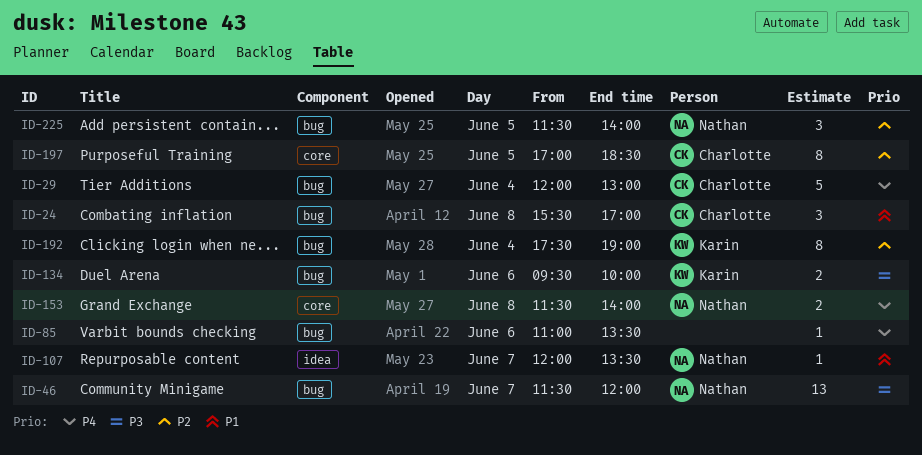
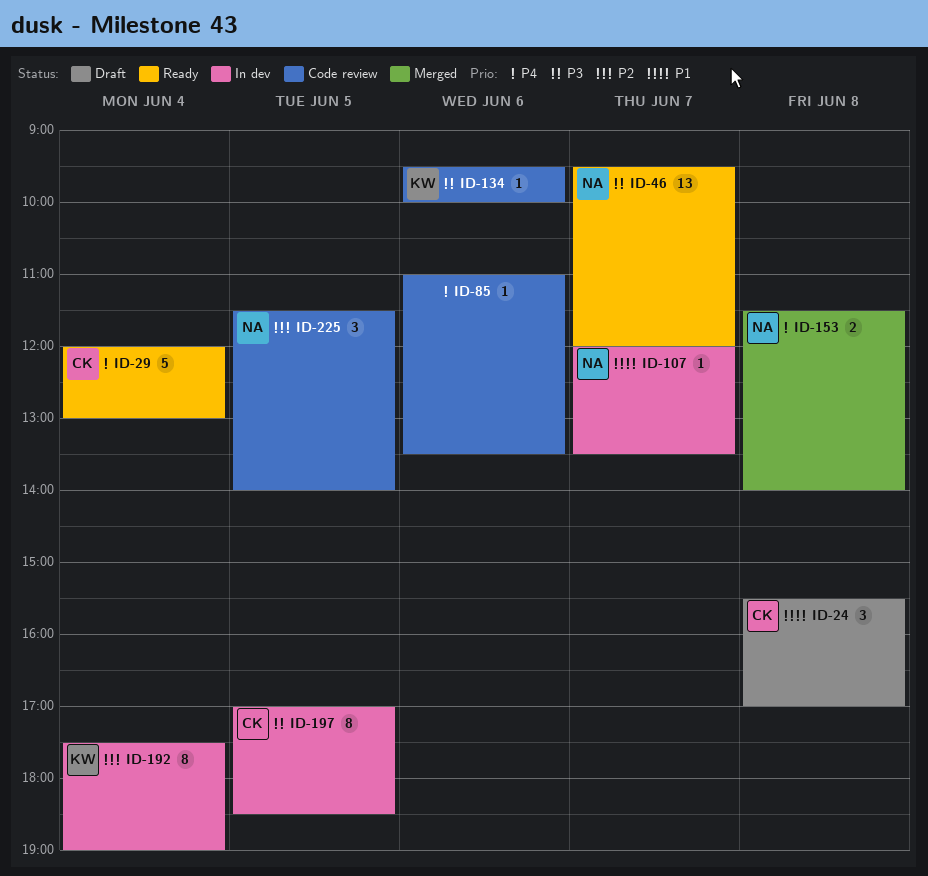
ID-46, begins: 11:30 -> 09:30
ID-134, estimate: 2 -> 1
ID-197, priority: P2 -> P3

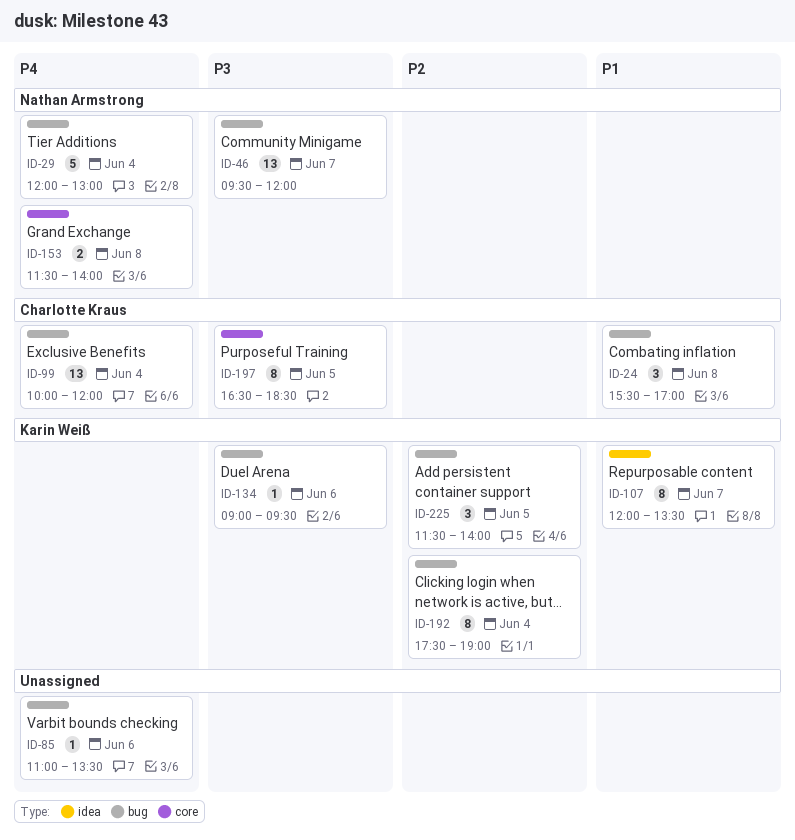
ID-29, owner: Charlotte Kraus -> Nathan Armstrong
ID-99: none -> present
ID-107, owner: Nathan Armstrong -> Karin Weiß
ID-107, estimate: 1 -> 8
ID-134, begins: 09:30 -> 09:00
ID-134, ends: 10:00 -> 09:30
ID-197, begins: 17:00 -> 16:30
ID-225, owner: Nathan Armstrong -> Karin Weiß

